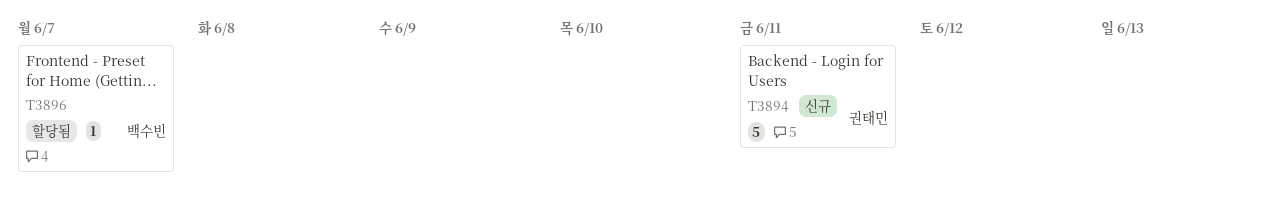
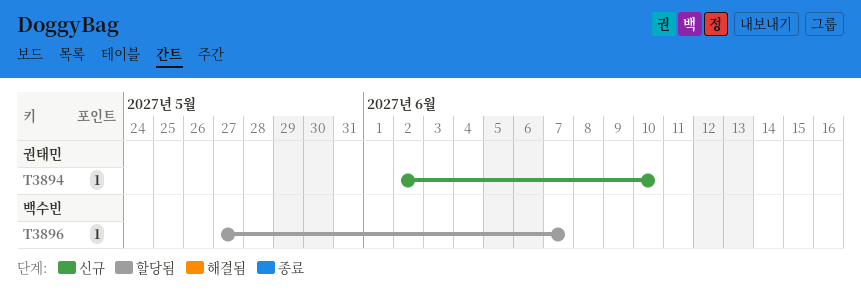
T3894, estimate: 5 -> 1
T3894, due: Jun 11 -> Jun 10

